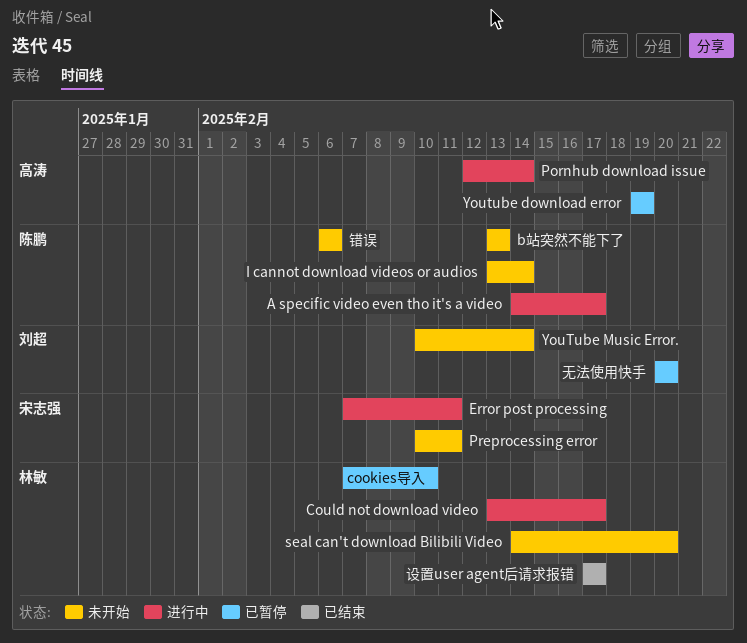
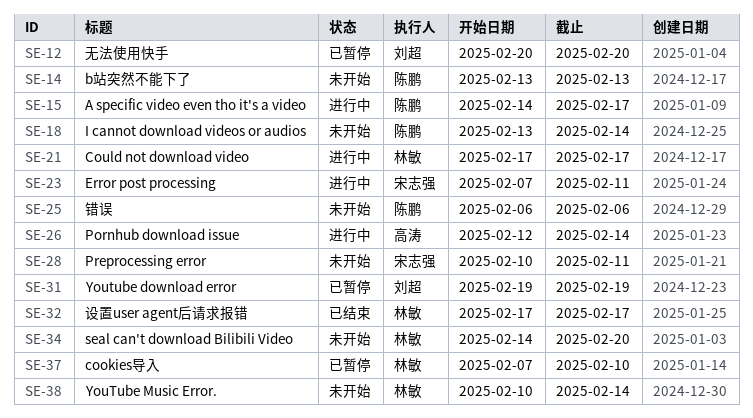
Could not download video, start: Feb 13 -> Feb 17
Youtube download error, owner: 高涛 -> 刘超
YouTube Music Error., owner: 刘超 -> 林敏

